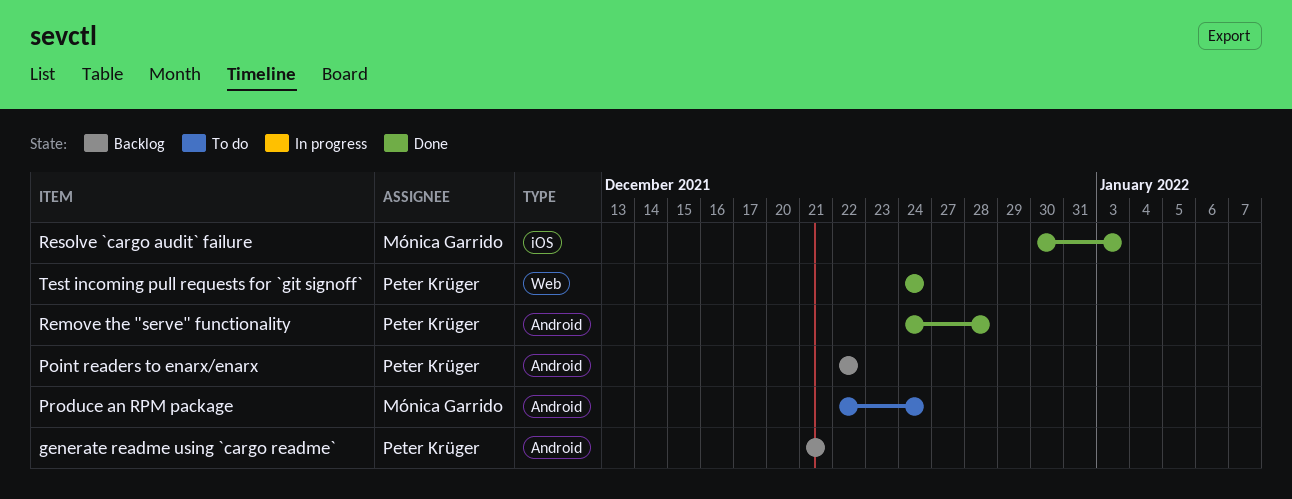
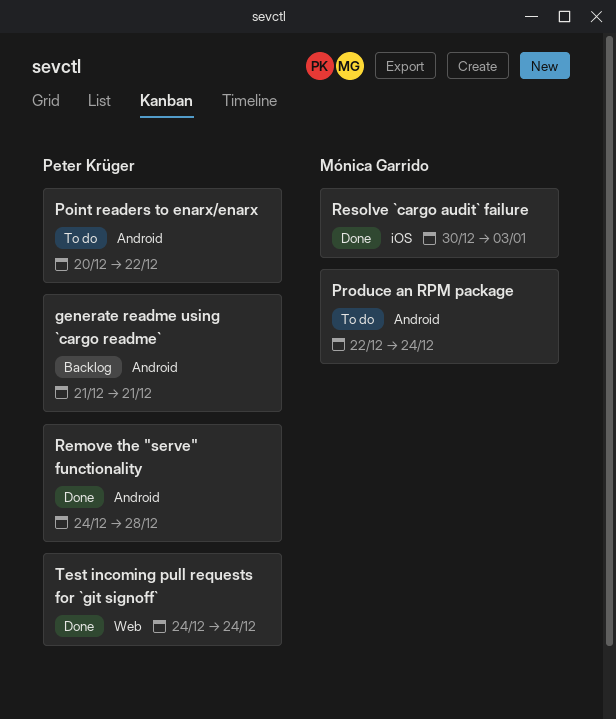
Point readers to enarx/enarx, status: Backlog -> To do
Point readers to enarx/enarx, start: Dec 22 -> Dec 20

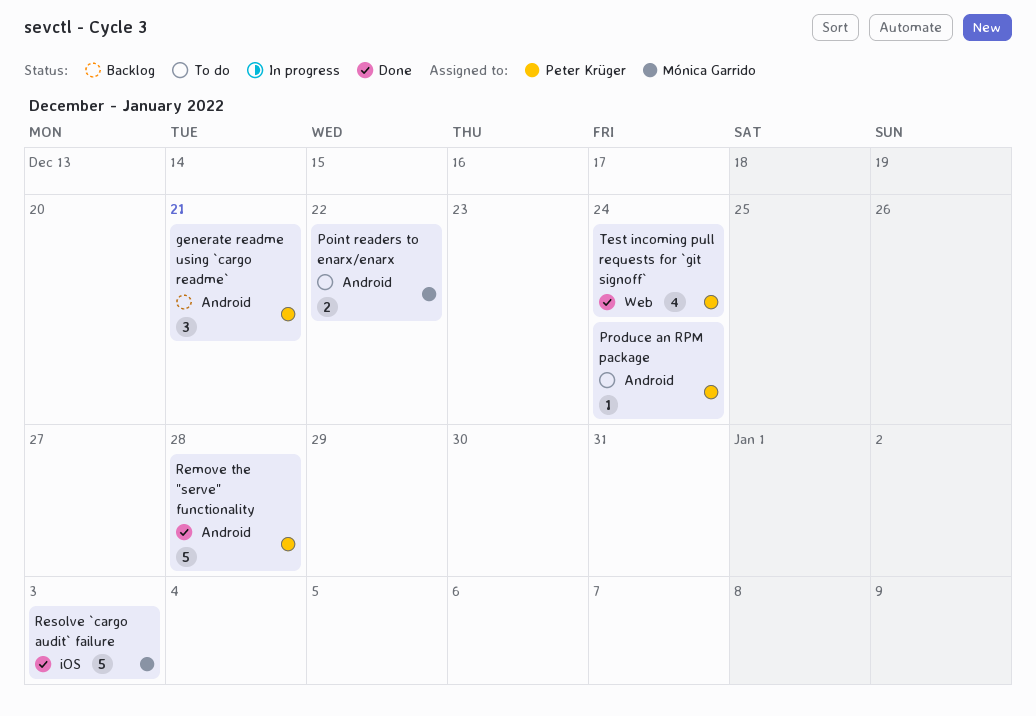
Point readers to enarx/enarx, owner: Peter Krüger -> Mónica Garrido
Produce an RPM package, owner: Mónica Garrido -> Peter Krüger

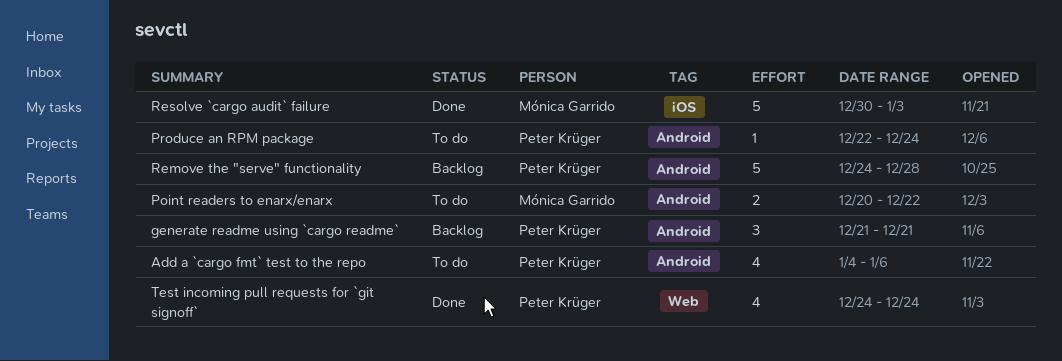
Add a `cargo fmt` test to the repo: none -> present
Remove the "serve" functionality, status: Done -> Backlog

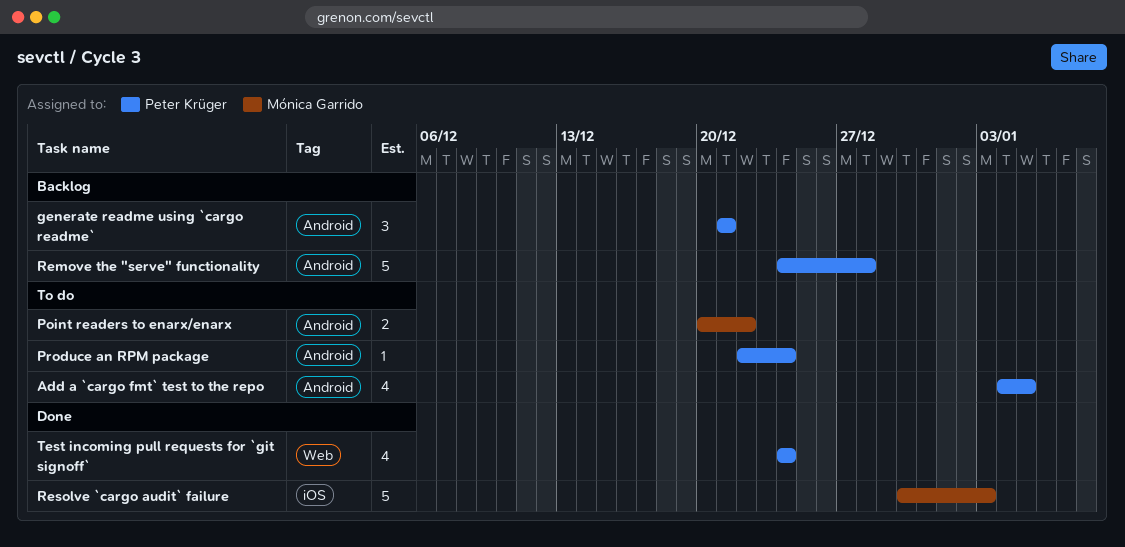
Add a `cargo fmt` test to the repo, due: Jan 6 -> Jan 5

